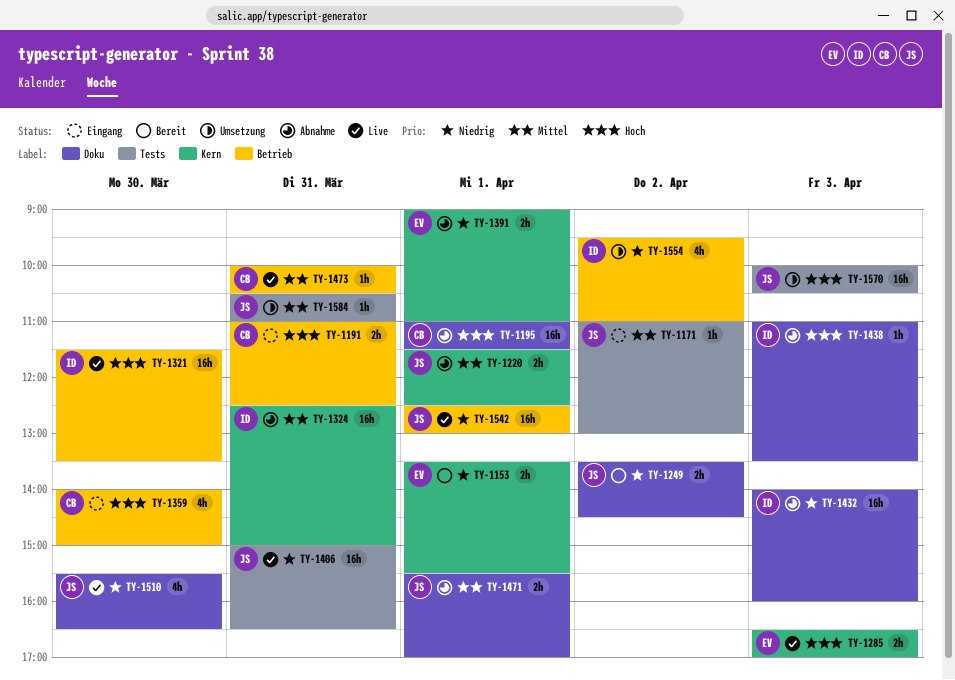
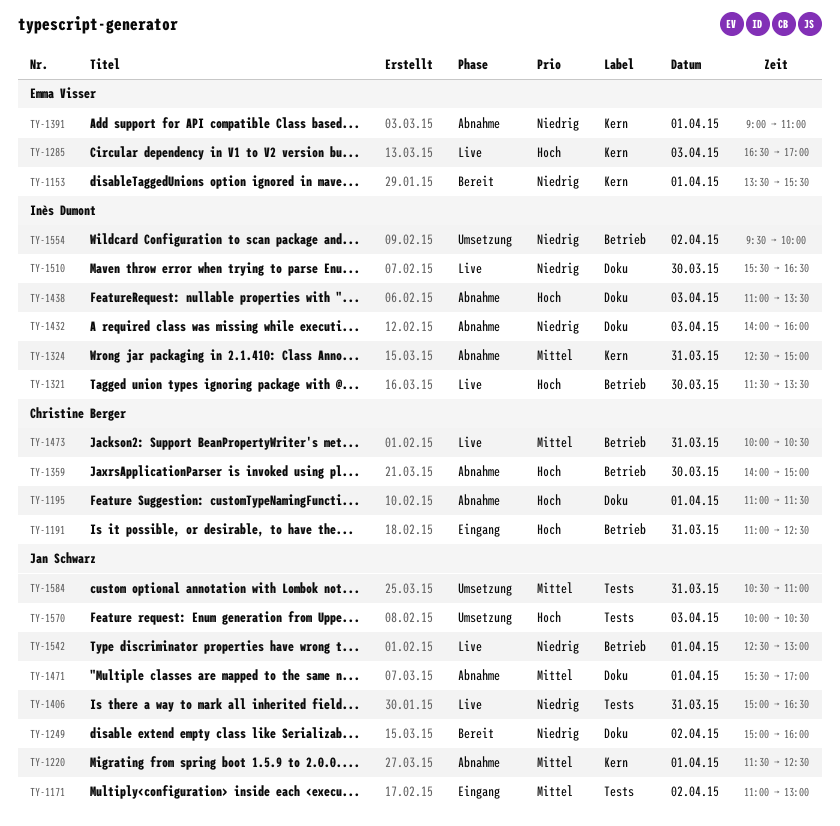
TY-1249, begins: 13:30 -> 15:00
TY-1249, ends: 14:30 -> 16:00
TY-1359, status: Eingang -> Abnahme
TY-1510, owner: Jan Schwarz -> Inès Dumont
TY-1554, ends: 11:00 -> 10:00

